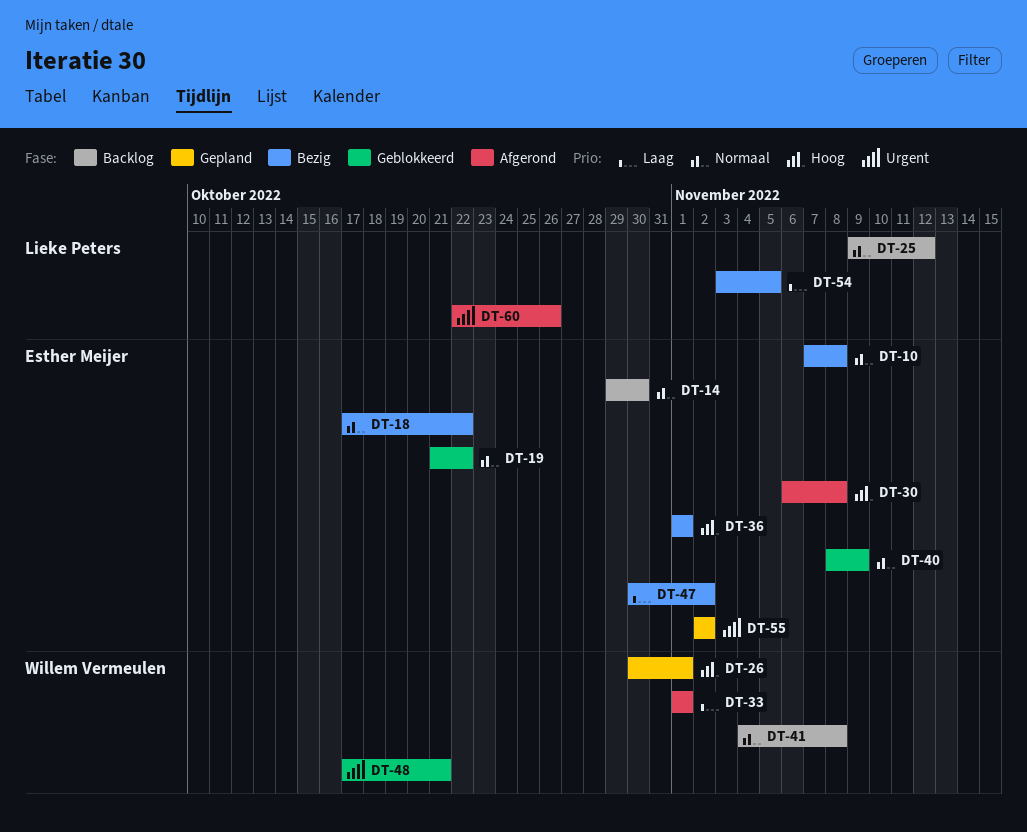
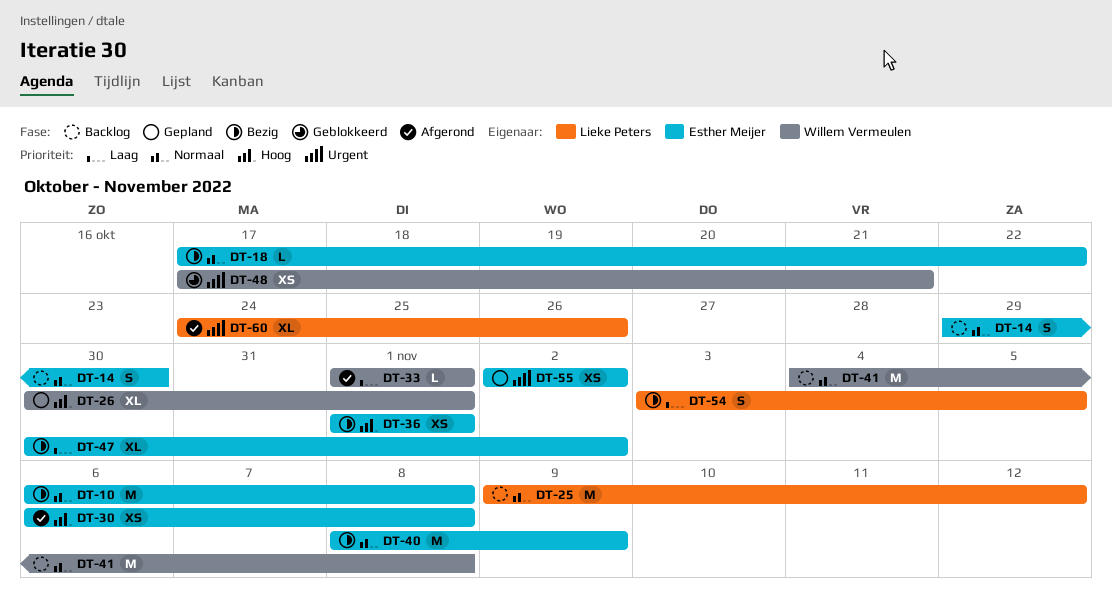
DT-10, start: Nov 7 -> Nov 6
DT-19: present -> none
DT-40, status: Geblokkeerd -> Bezig
DT-60, start: Oct 22 -> Oct 24

